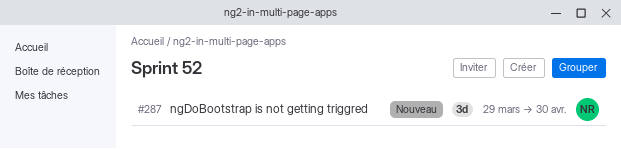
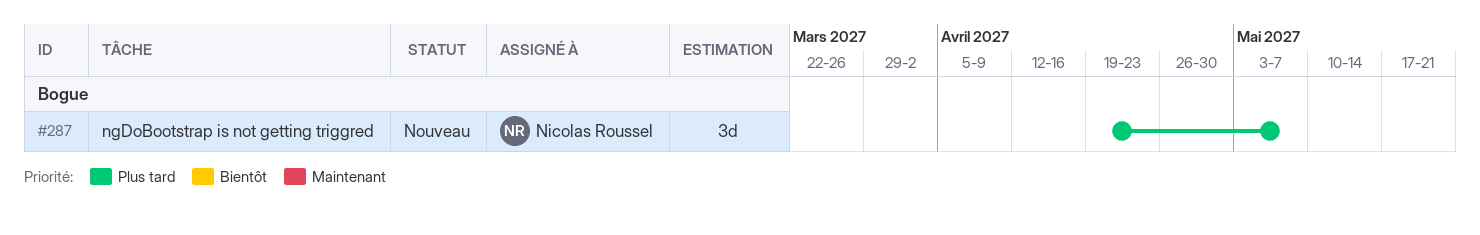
#287, start: Mar 29 -> Apr 19
#287, due: Apr 30 -> May 7

